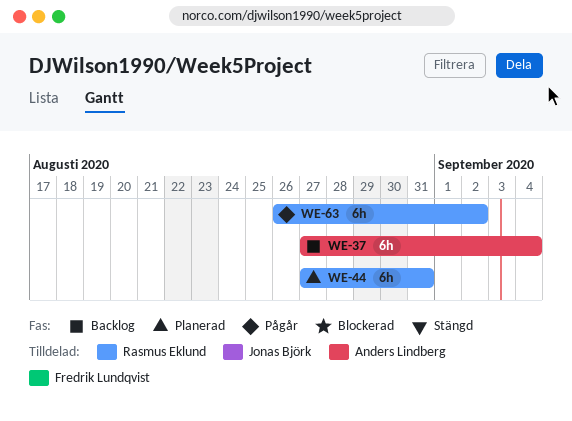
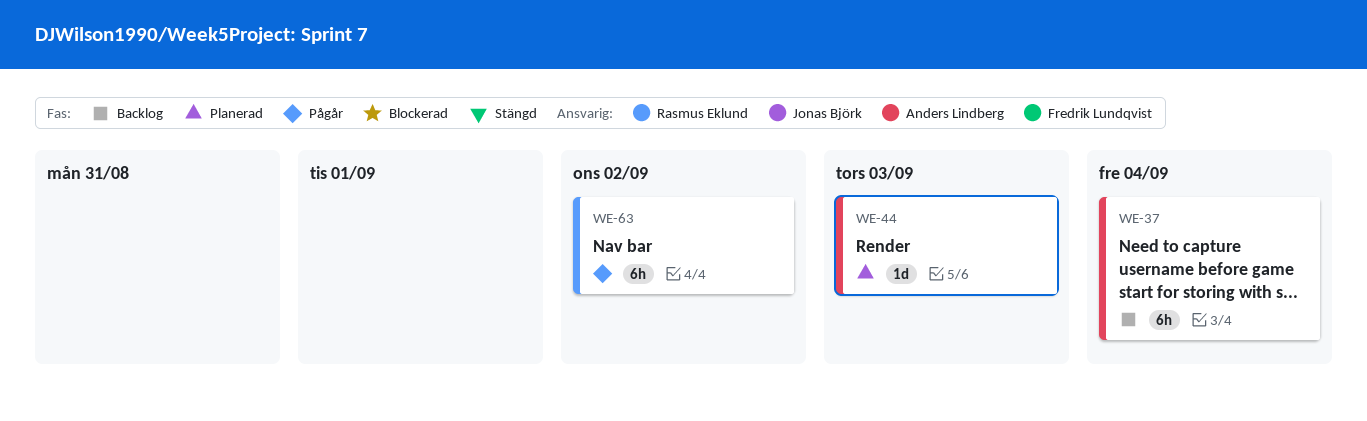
WE-44, owner: Rasmus Eklund -> Anders Lindberg
WE-44, estimate: 6h -> 1d
WE-44, due: Aug 31 -> Sep 3

